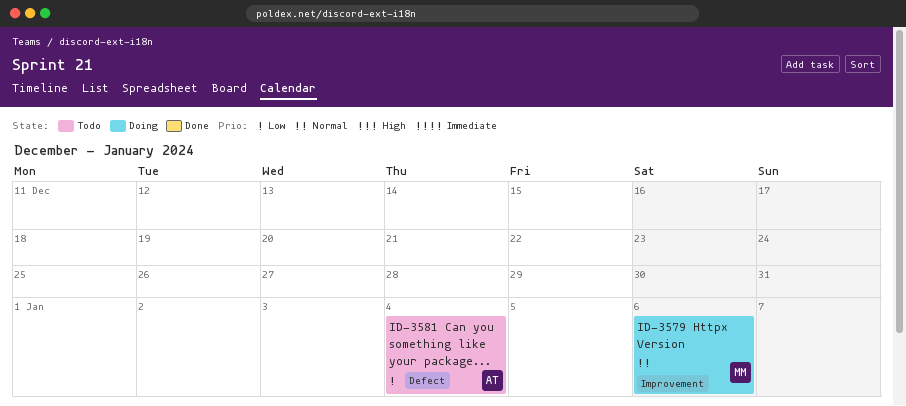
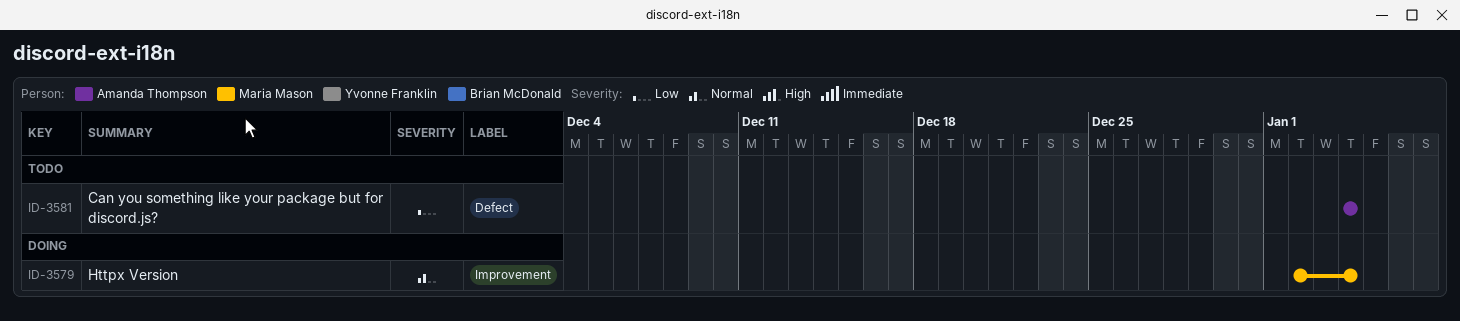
ID-3579, due: Jan 6 -> Jan 4

